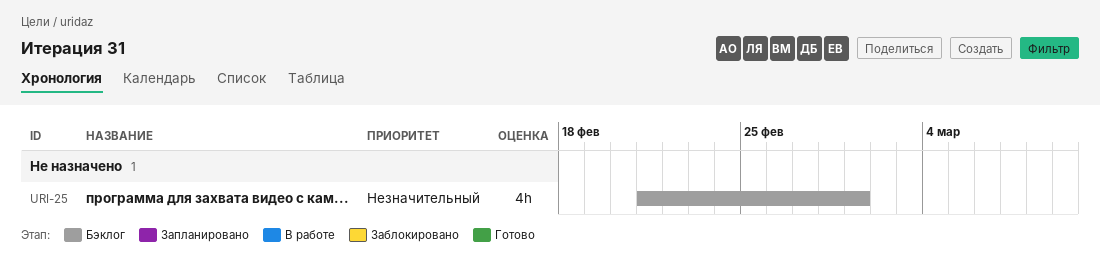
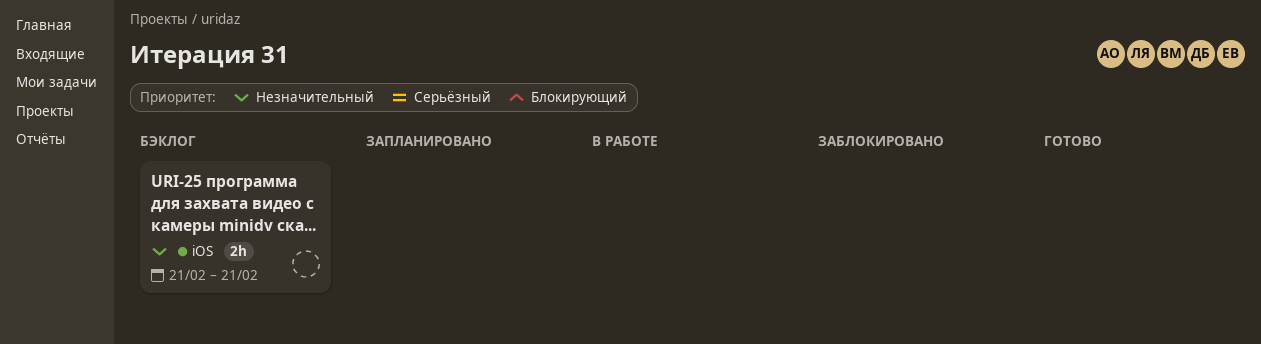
URI-25, estimate: 4h -> 2h
URI-25, due: Mar 1 -> Feb 21

